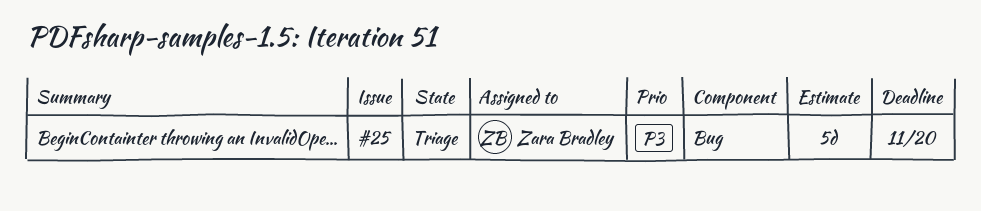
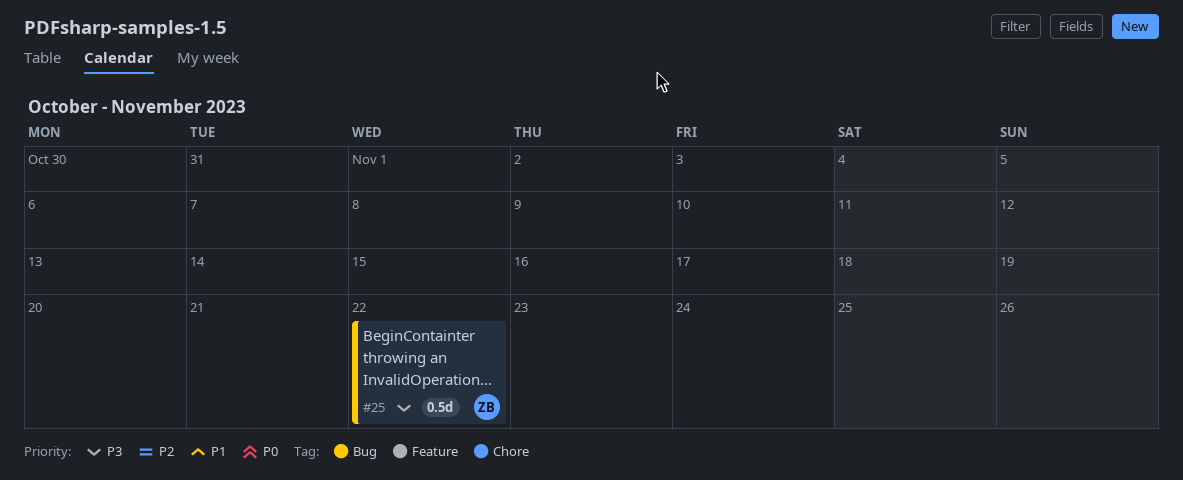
#25, estimate: 5d -> 0.5d
#25, due: Nov 20 -> Nov 22

